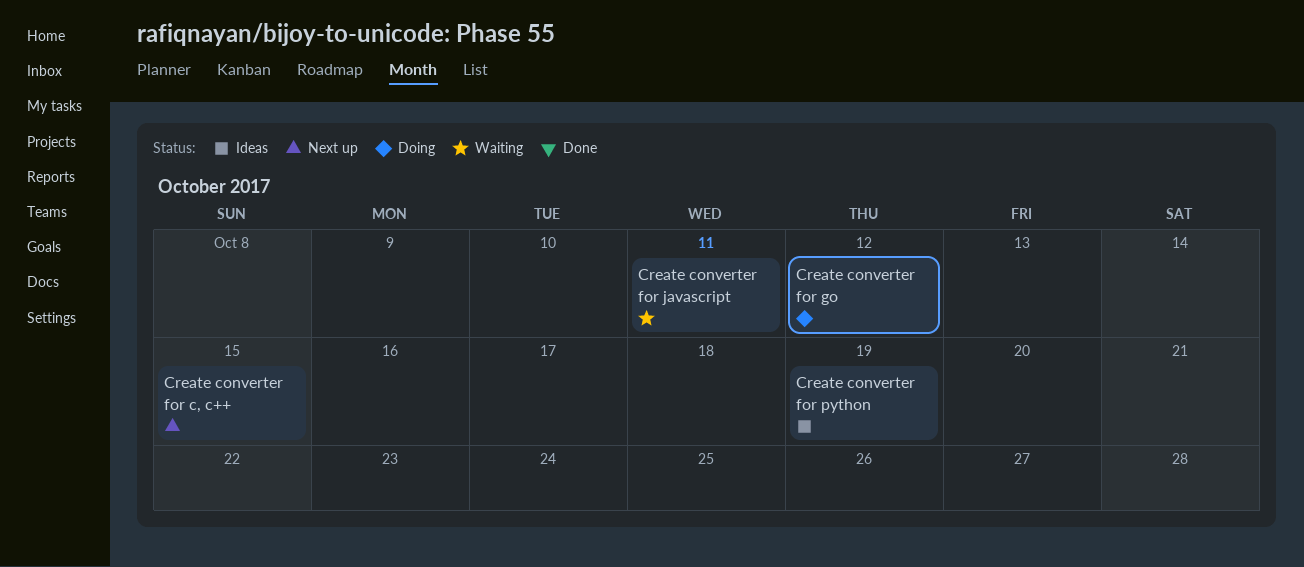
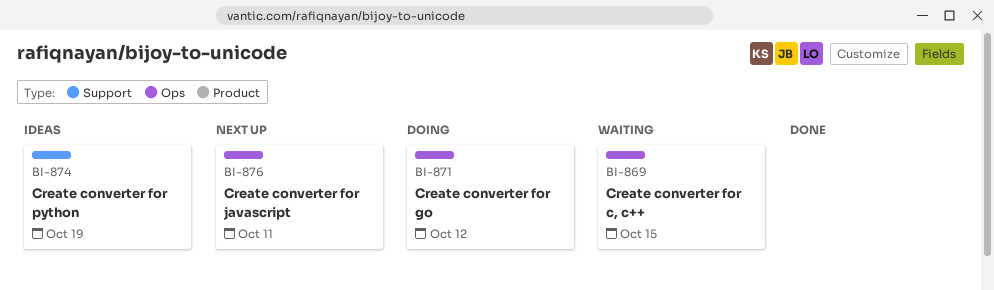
Create converter for c, c++, status: Next up -> Waiting
Create converter for javascript, status: Waiting -> Next up

